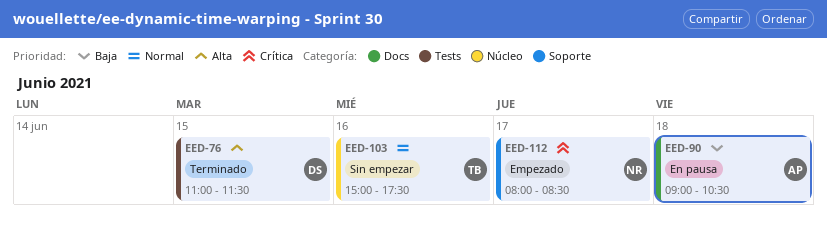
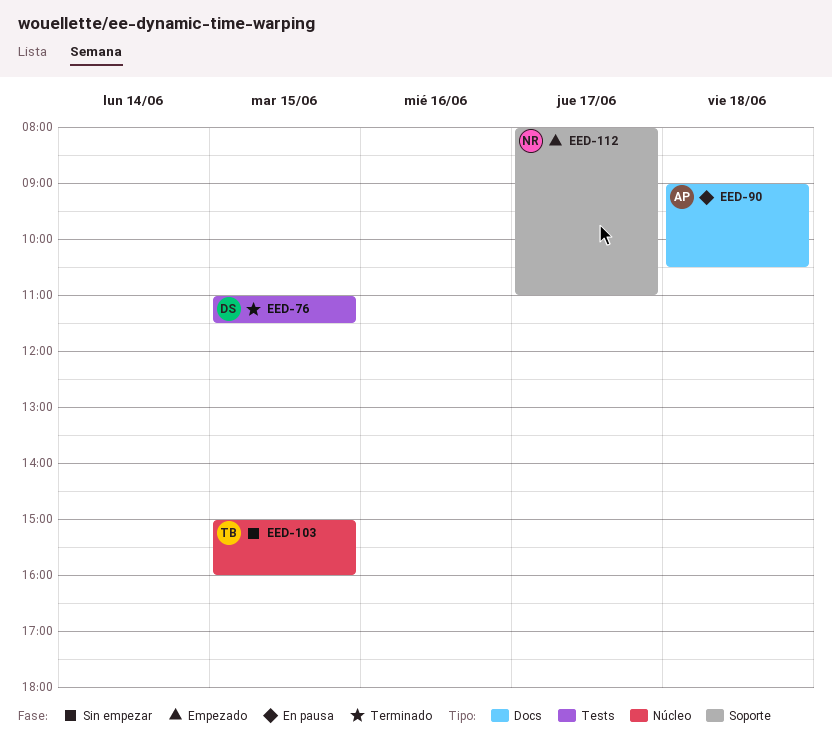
EED-103, day: Jun 16 -> Jun 15
EED-103, ends: 17:30 -> 16:00
EED-112, ends: 08:30 -> 11:00

